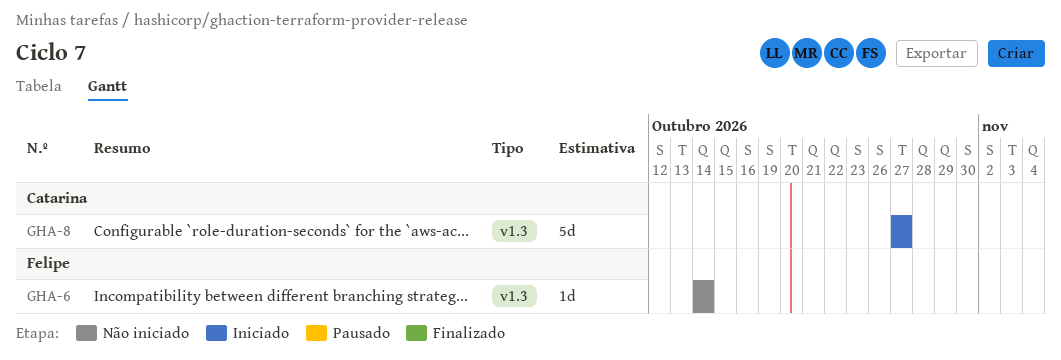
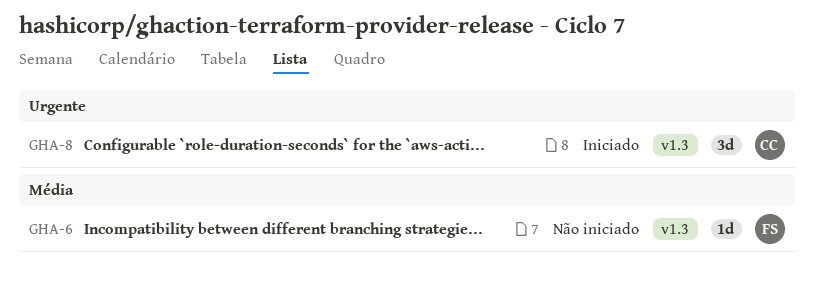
GHA-8, estimate: 5d -> 3d

